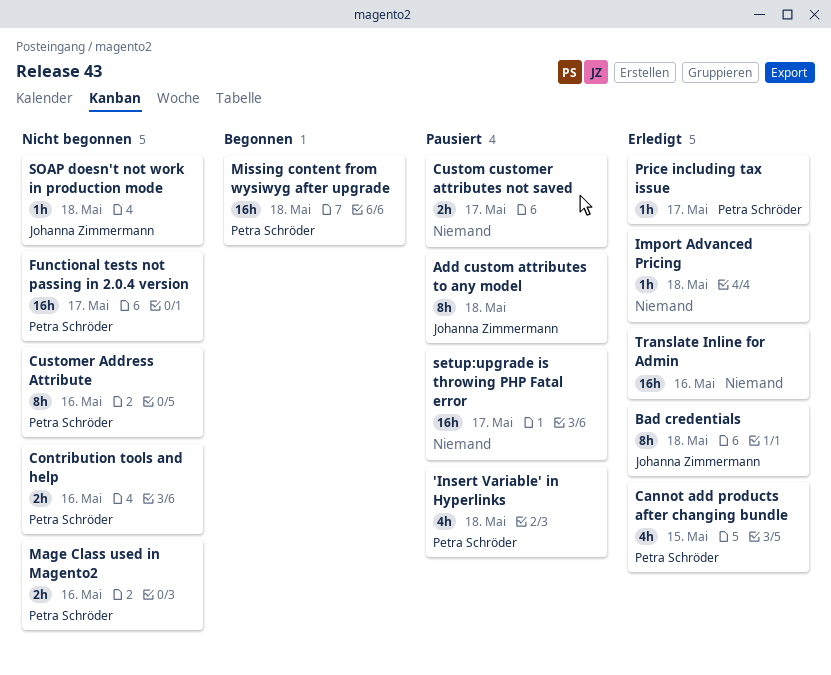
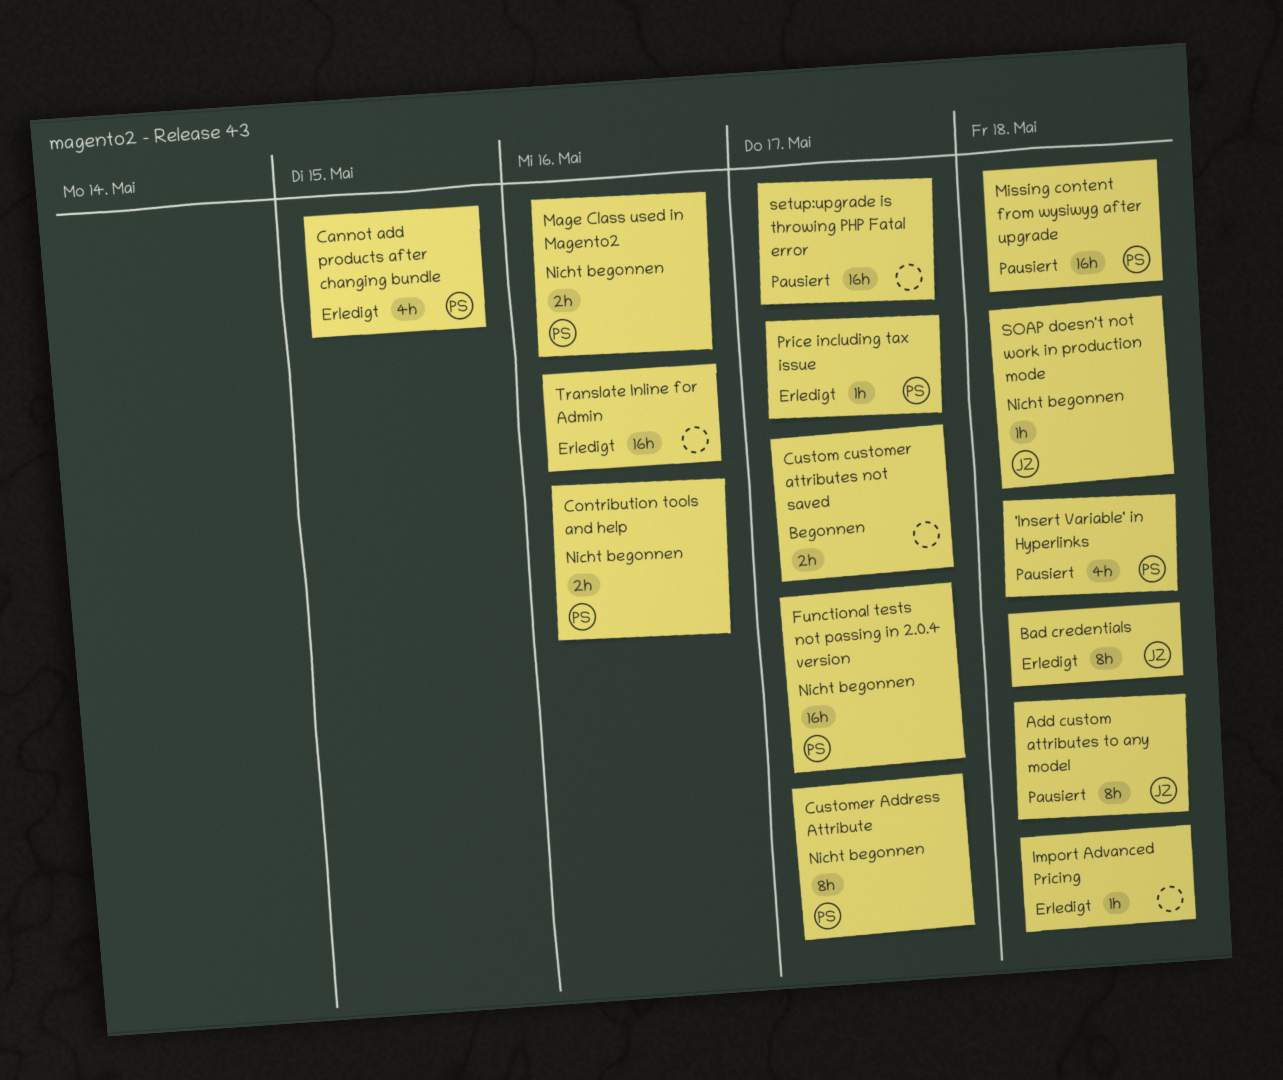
Custom customer attributes not saved, status: Pausiert -> Begonnen
Customer Address Attribute, due: May 16 -> May 17
Missing content from wysiwyg after upgrade, status: Begonnen -> Pausiert

